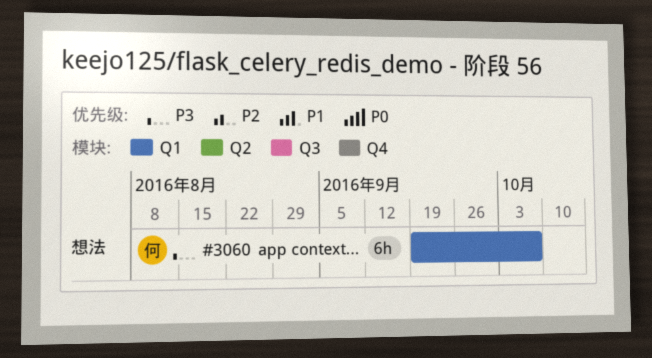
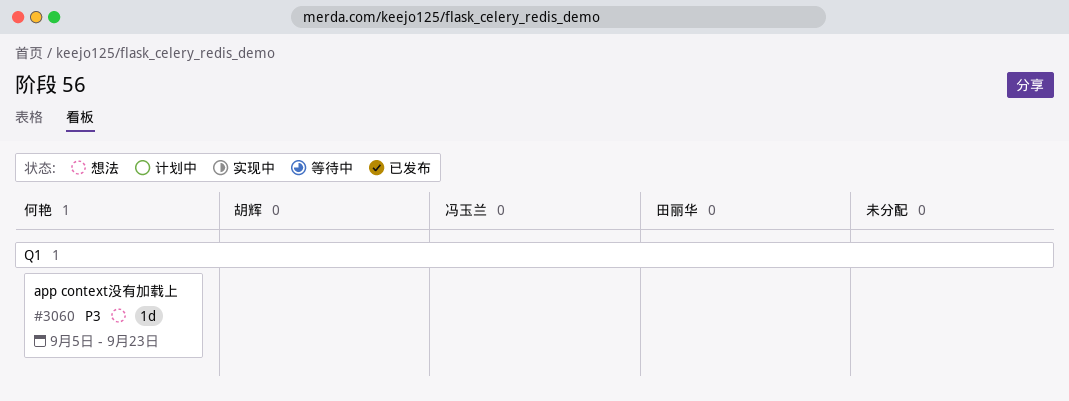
#3060, estimate: 6h -> 1d
#3060, start: Sep 19 -> Sep 5
#3060, due: Oct 7 -> Sep 23

